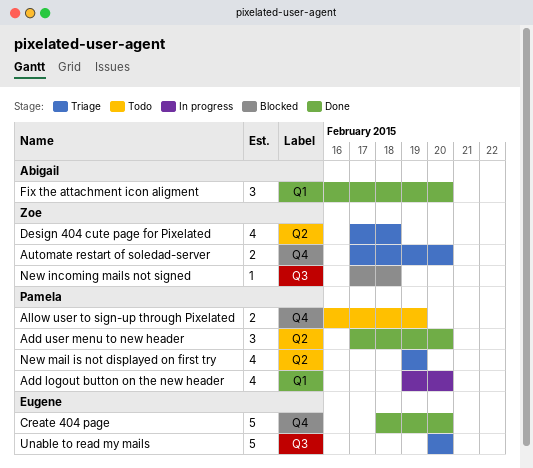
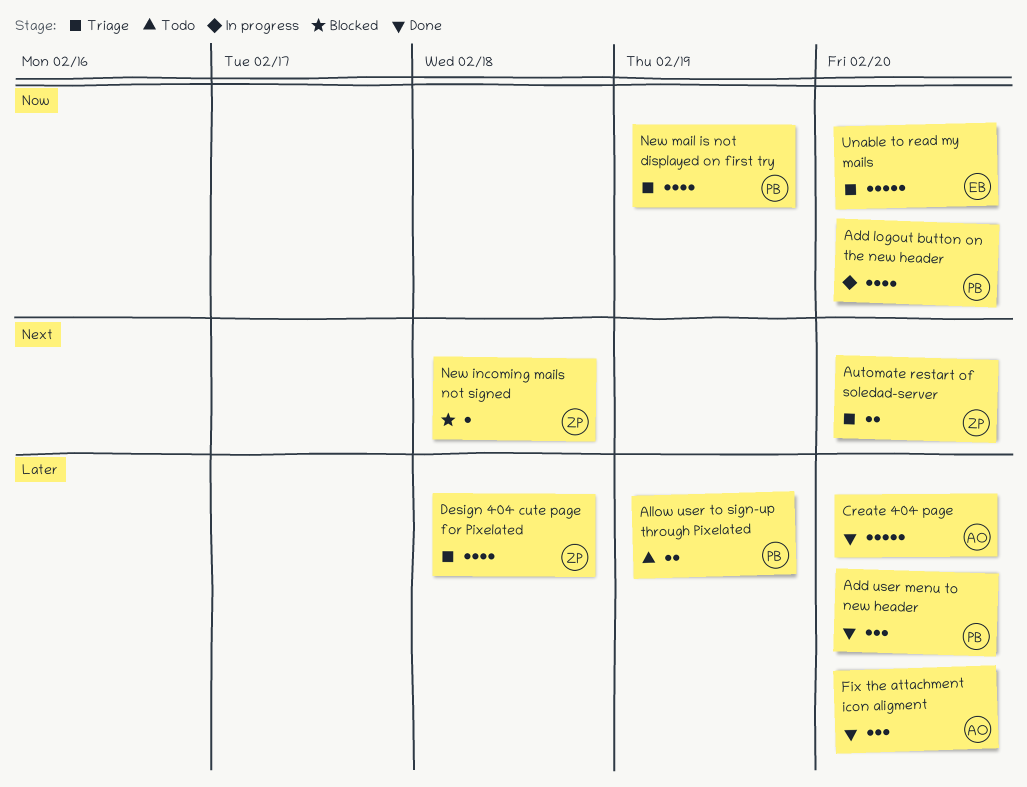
Create 404 page, owner: Eugene -> Abigail

